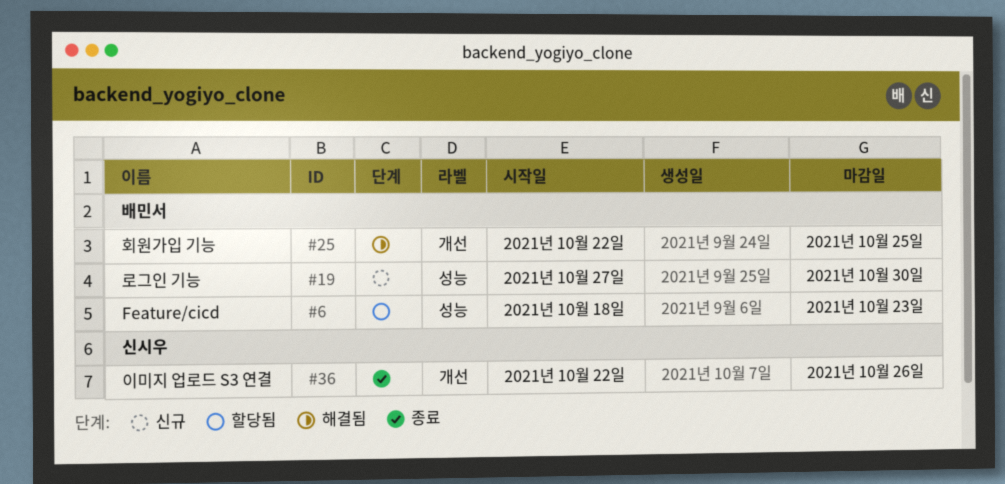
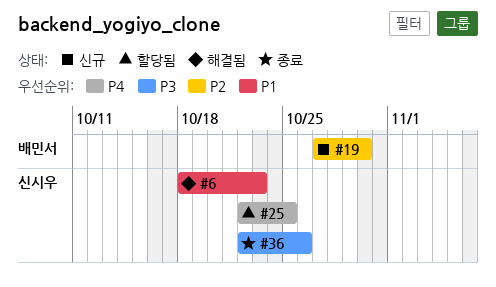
#6, status: 할당됨 -> 해결됨
#6, owner: 배민서 -> 신시우
#25, status: 해결됨 -> 할당됨
#25, owner: 배민서 -> 신시우

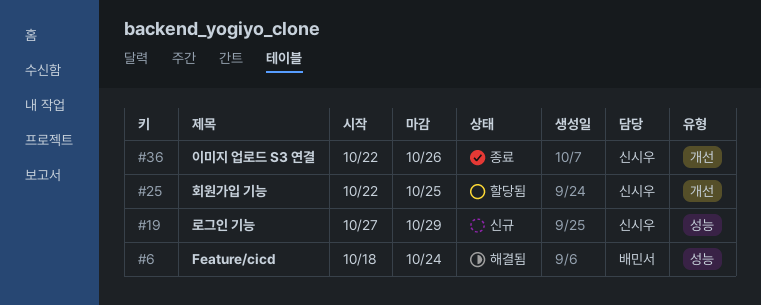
#6, owner: 신시우 -> 배민서
#6, due: Oct 23 -> Oct 24
#19, owner: 배민서 -> 신시우
#19, due: Oct 30 -> Oct 29

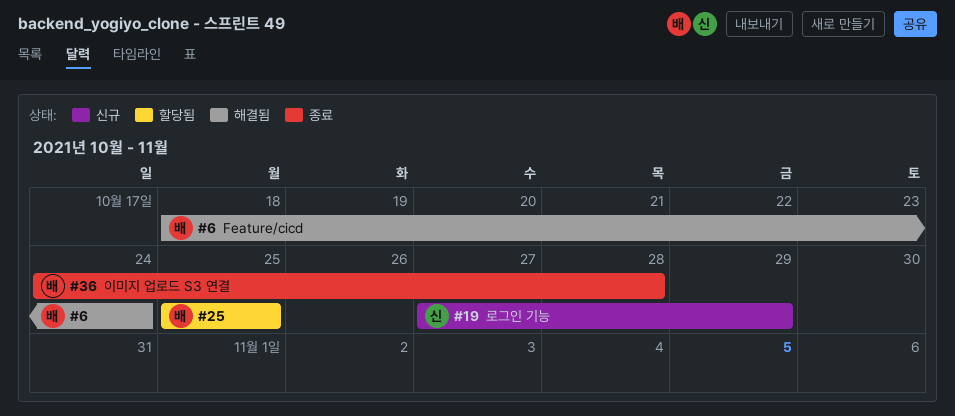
#25, owner: 신시우 -> 배민서
#25, start: Oct 22 -> Oct 25
#36, owner: 신시우 -> 배민서
#36, start: Oct 22 -> Oct 24
#36, due: Oct 26 -> Oct 28

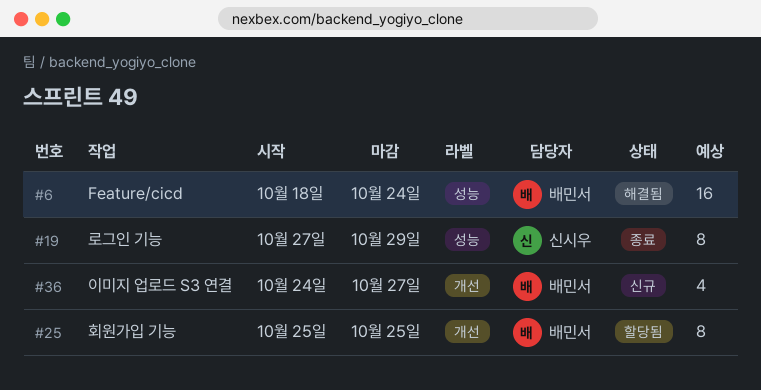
#19, status: 신규 -> 종료
#36, status: 종료 -> 신규
#36, due: Oct 28 -> Oct 27

